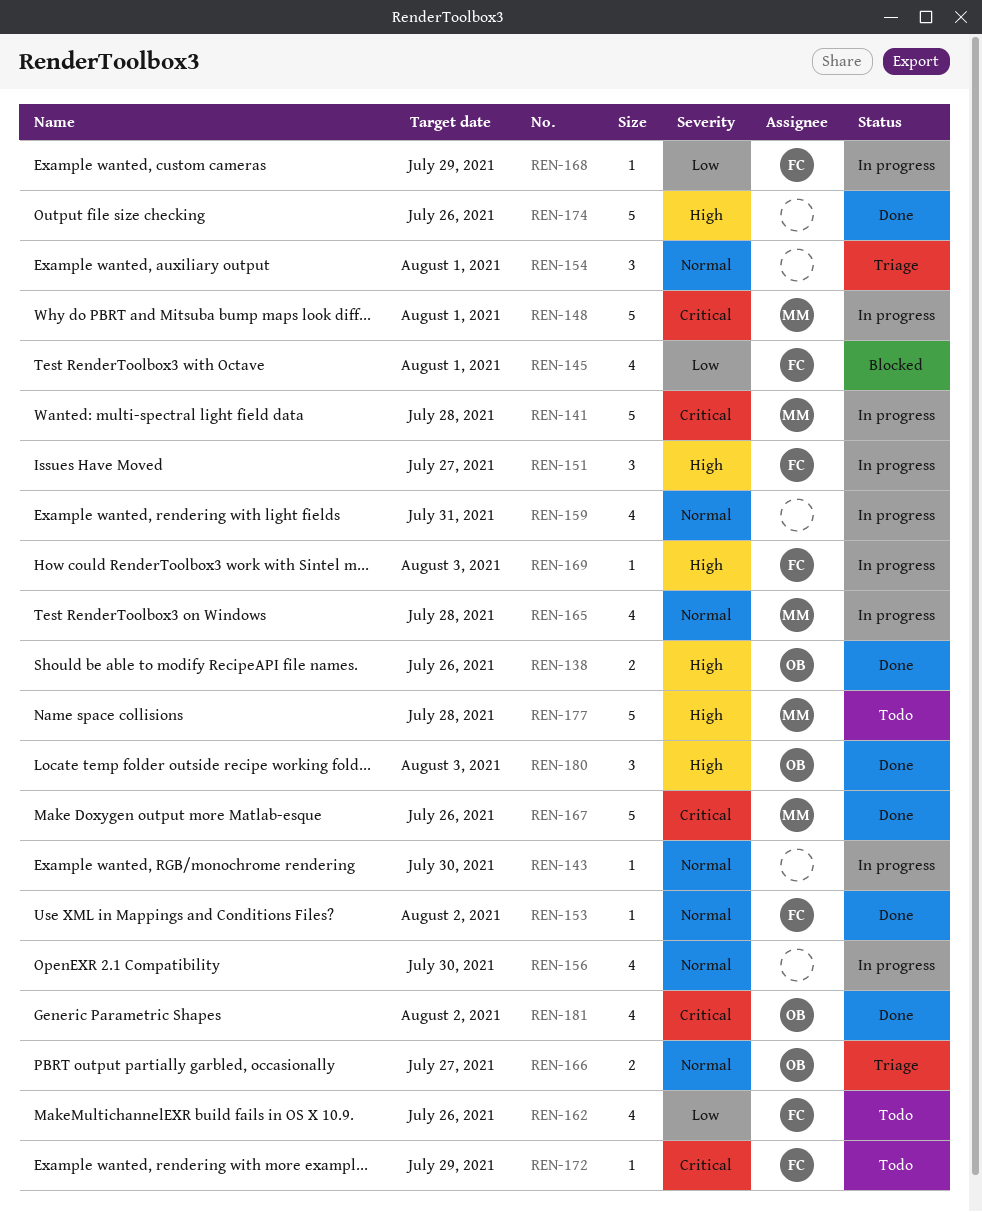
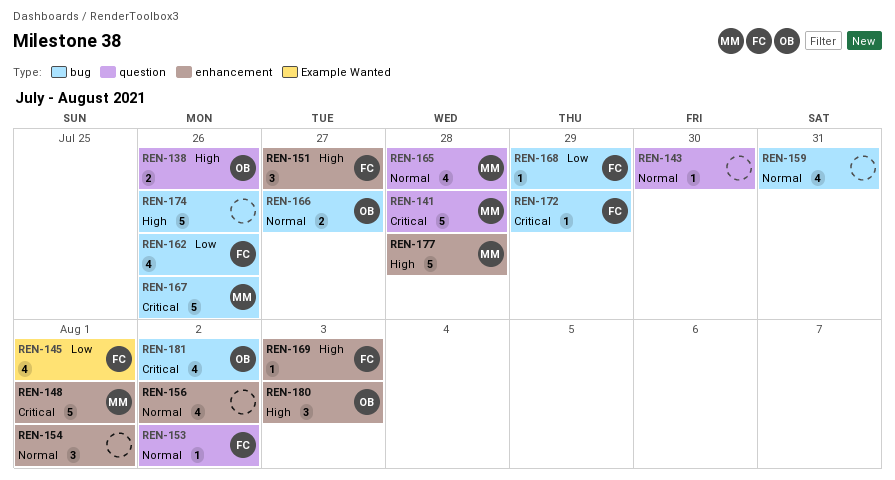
REN-156, due: Jul 30 -> Aug 2

